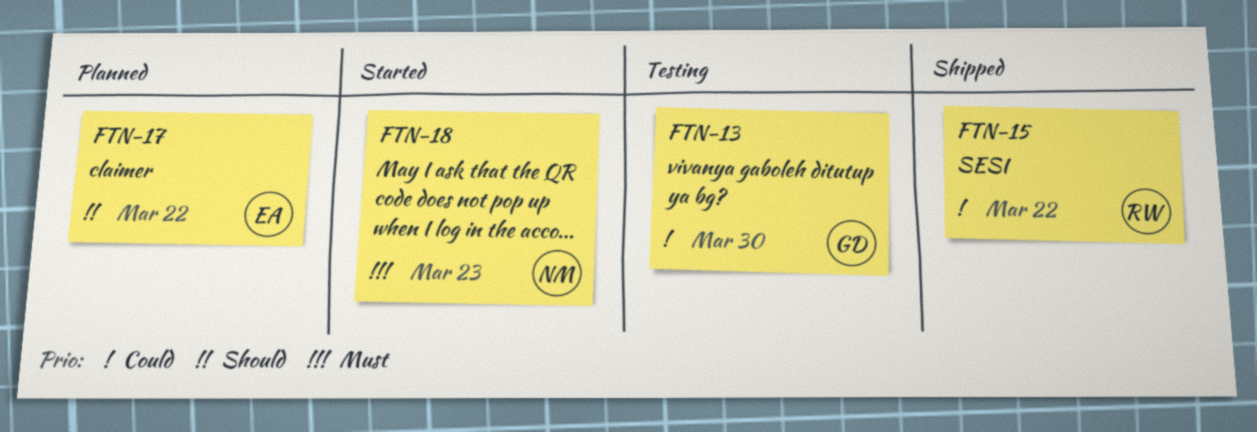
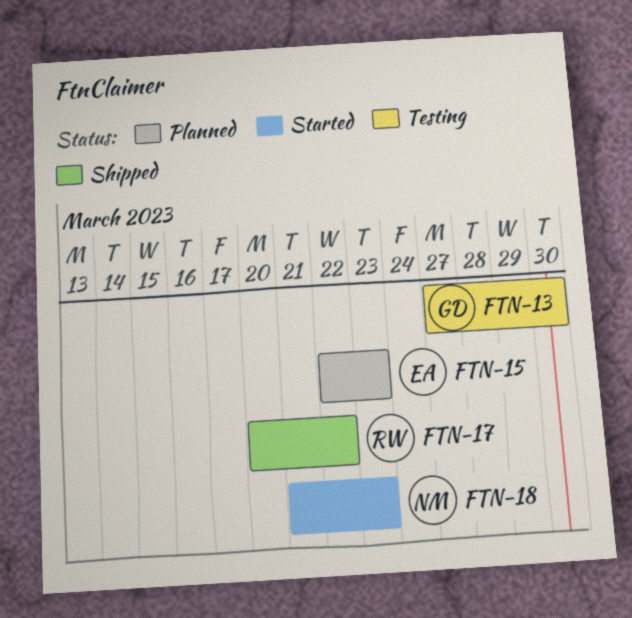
FTN-15, status: Shipped -> Planned
FTN-15, owner: RW -> EA
FTN-15, due: Mar 22 -> Mar 23
FTN-17, status: Planned -> Shipped
FTN-17, owner: EA -> RW

